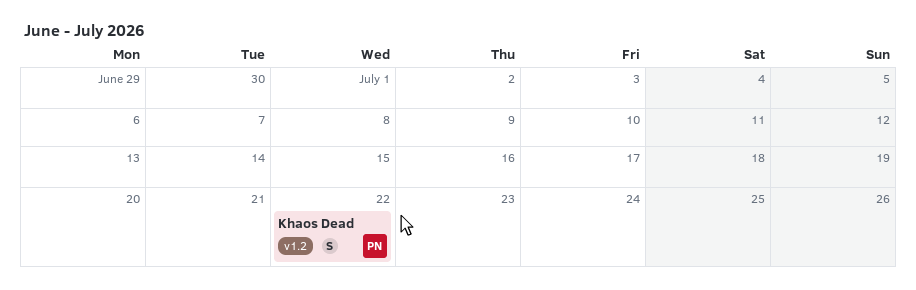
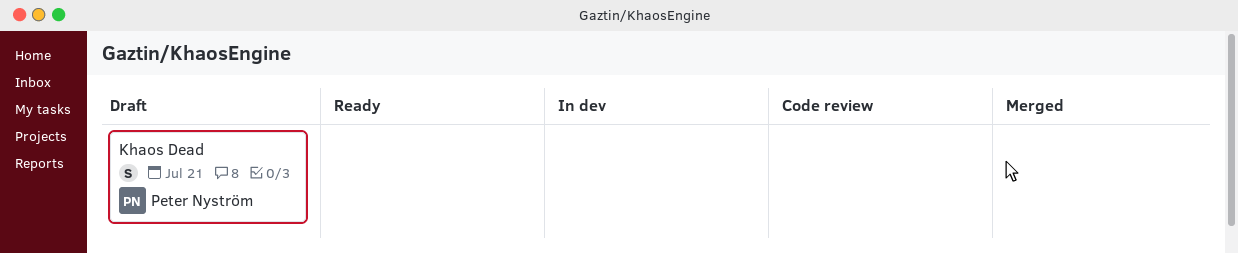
Khaos Dead, due: Jul 22 -> Jul 21

